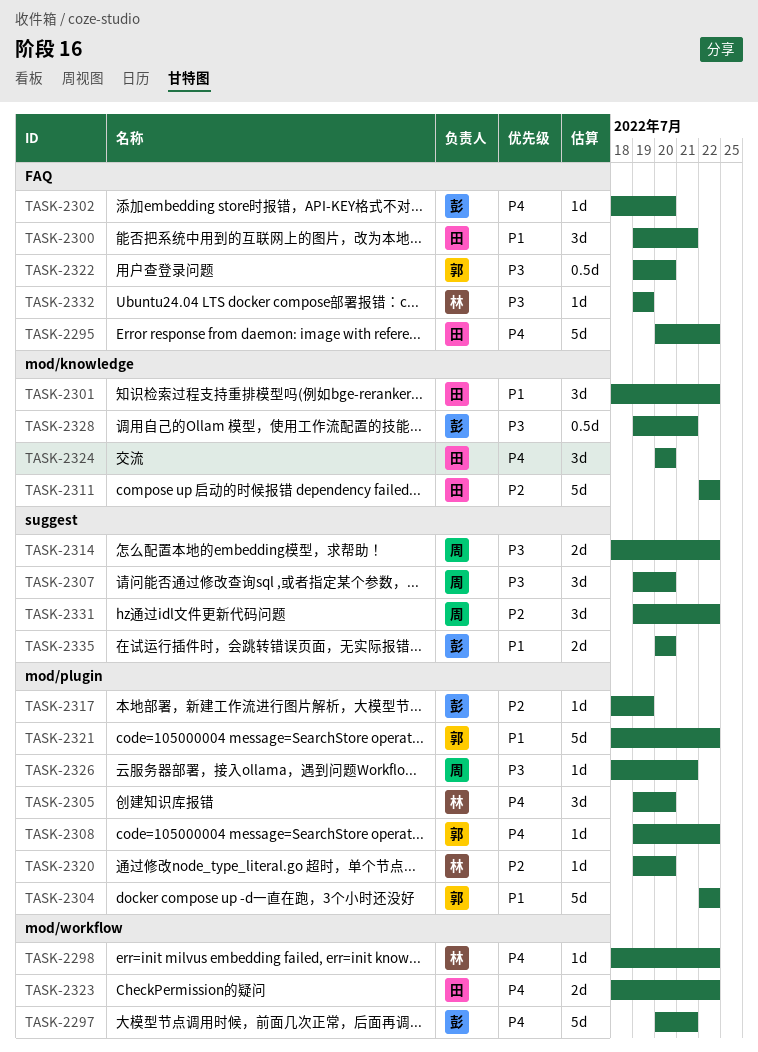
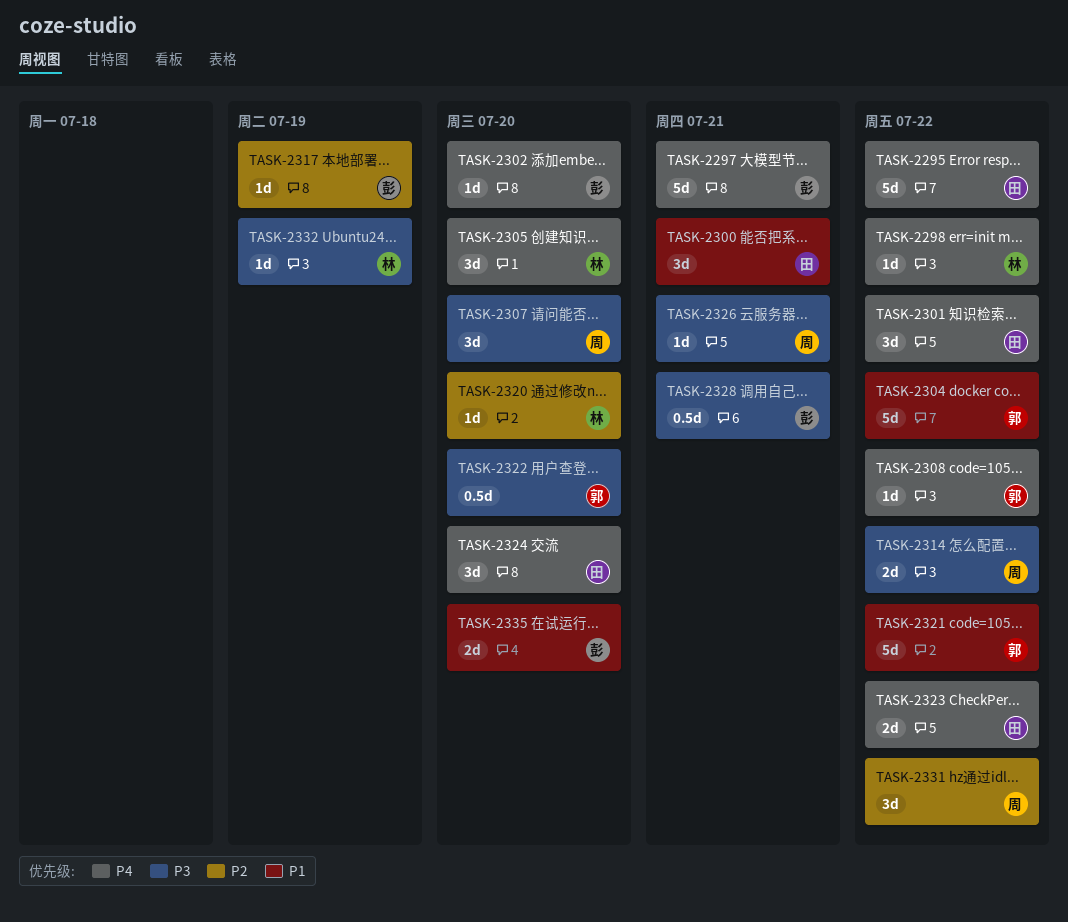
TASK-2301, priority: P1 -> P4
TASK-2311: present -> none

